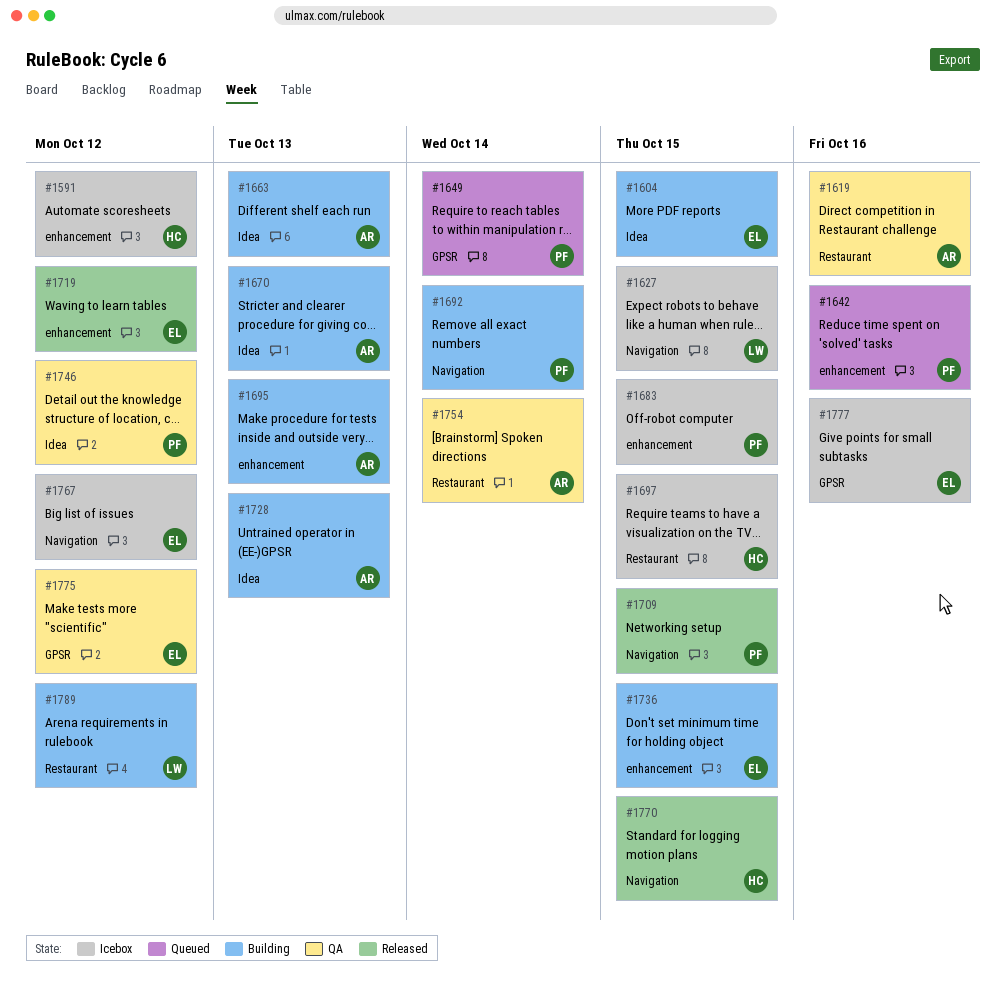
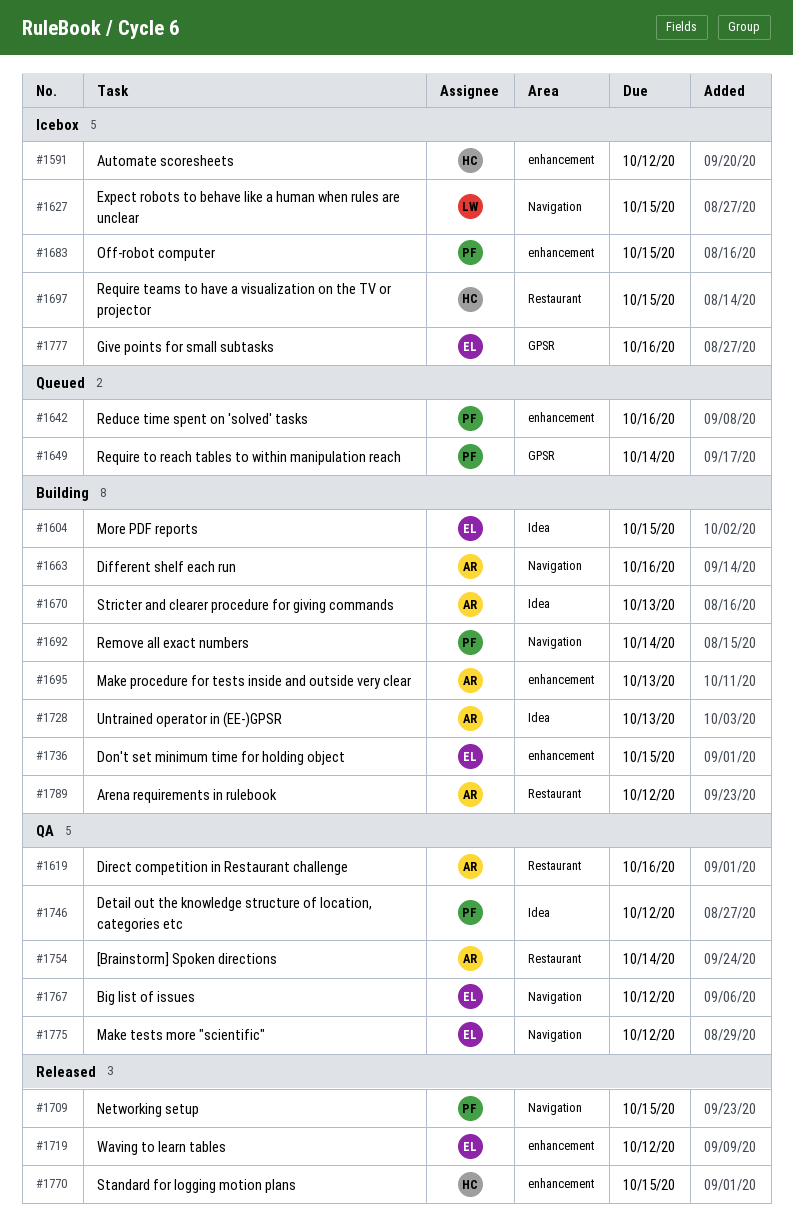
#1663, label: Idea -> Navigation
#1663, due: Oct 13 -> Oct 16
#1767, status: Icebox -> QA
#1770, label: Navigation -> enhancement
#1775, label: GPSR -> Navigation
#1789, owner: LW -> AR

